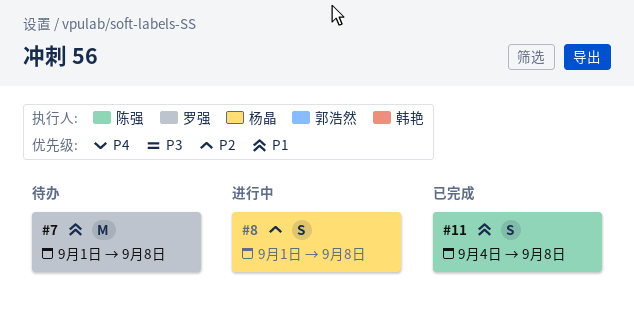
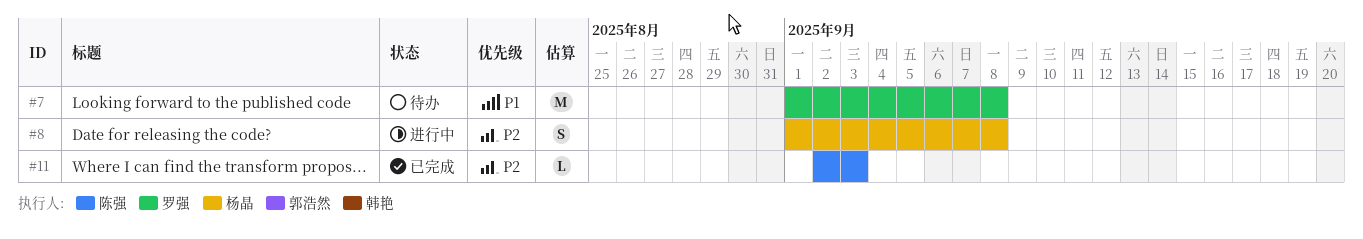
#11, priority: P1 -> P2
#11, estimate: S -> L
#11, start: Sep 4 -> Sep 2
#11, due: Sep 8 -> Sep 3

